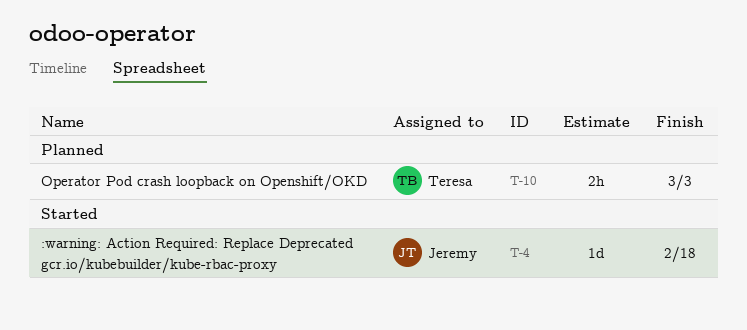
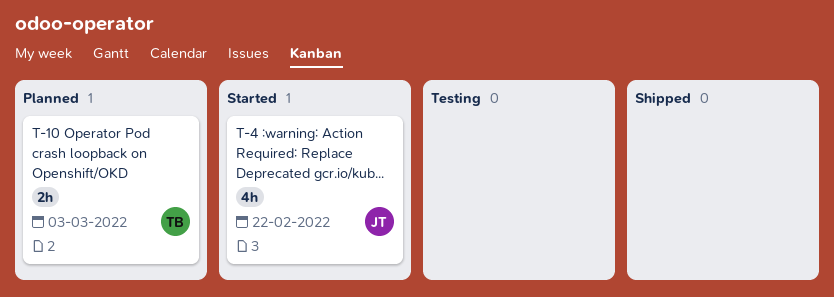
T-4, estimate: 1d -> 4h
T-4, due: Feb 18 -> Feb 22

